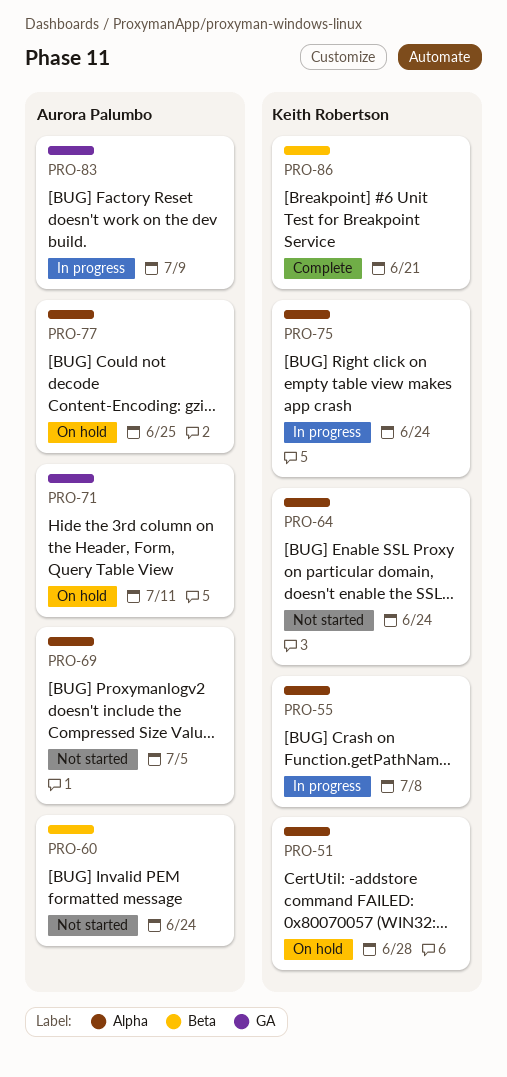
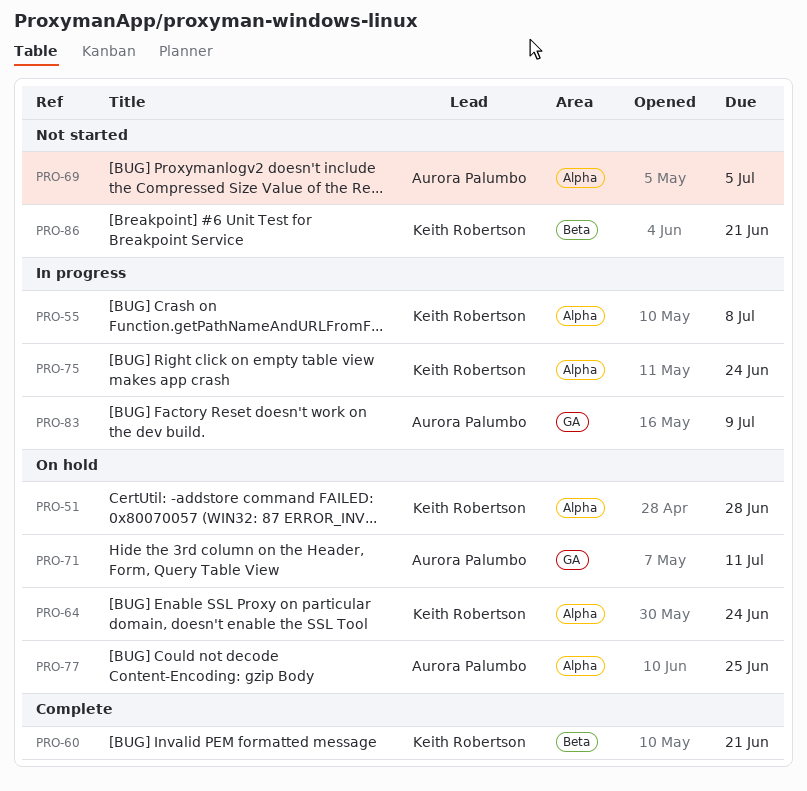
PRO-60, status: Not started -> Complete
PRO-60, owner: Aurora Palumbo -> Keith Robertson
PRO-60, due: Jun 24 -> Jun 21
PRO-64, status: Not started -> On hold
PRO-86, status: Complete -> Not started

